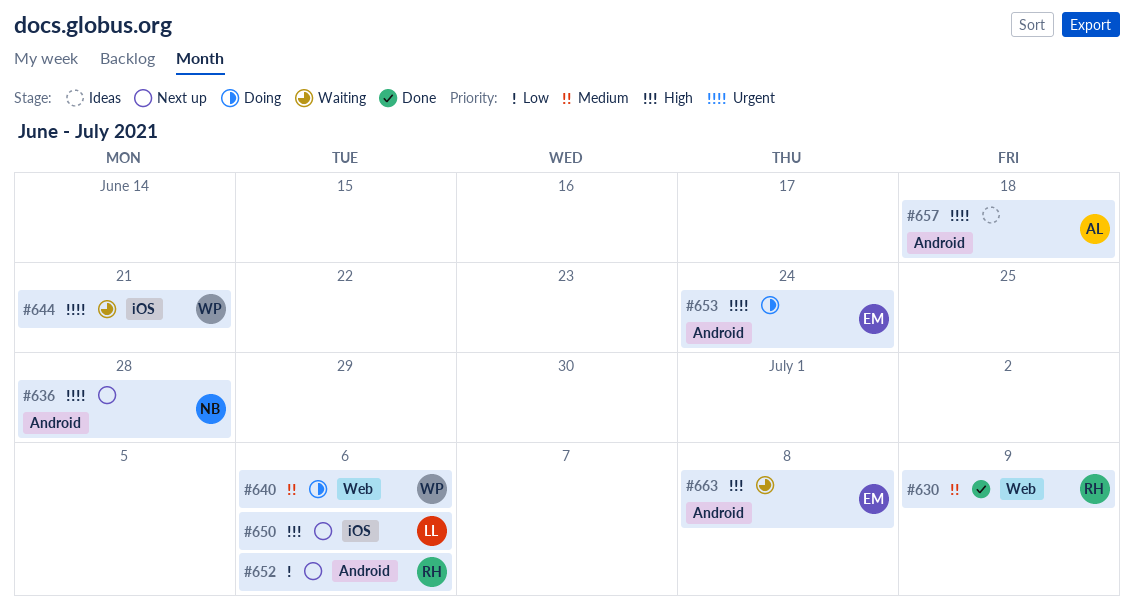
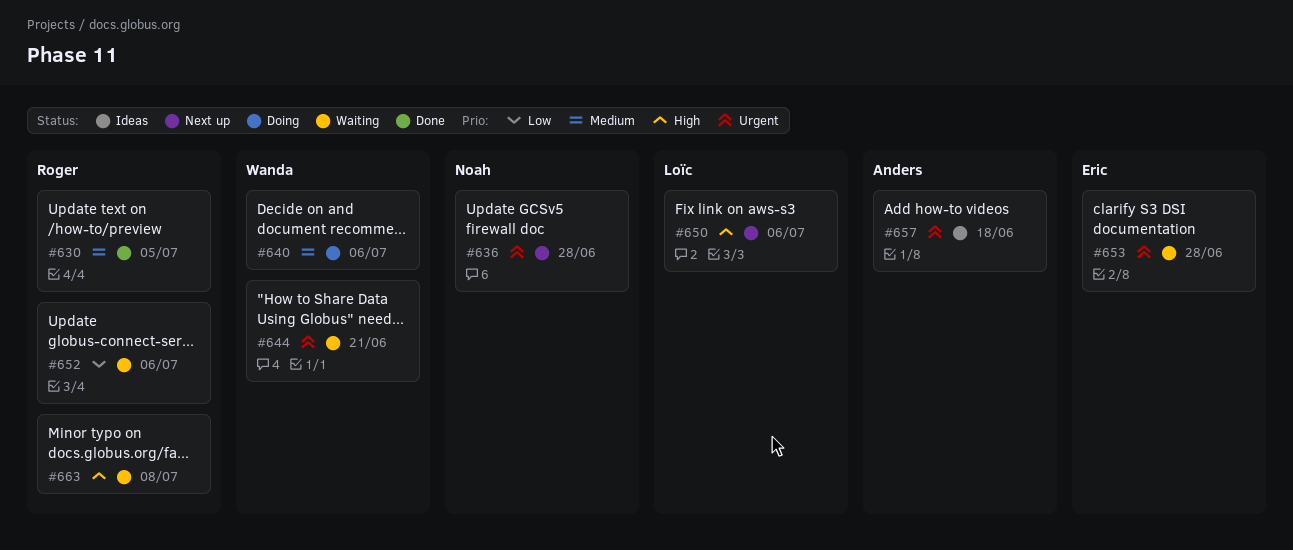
#630, due: Jul 9 -> Jul 5
#652, status: Next up -> Waiting
#653, status: Doing -> Waiting
#653, due: Jun 24 -> Jun 28
#663, owner: Eric -> Roger

